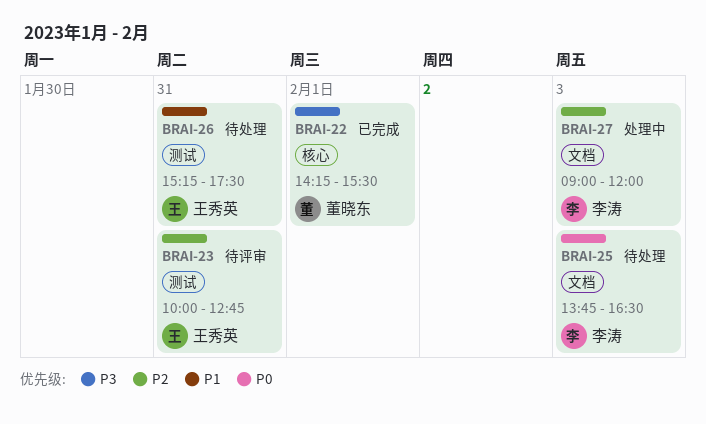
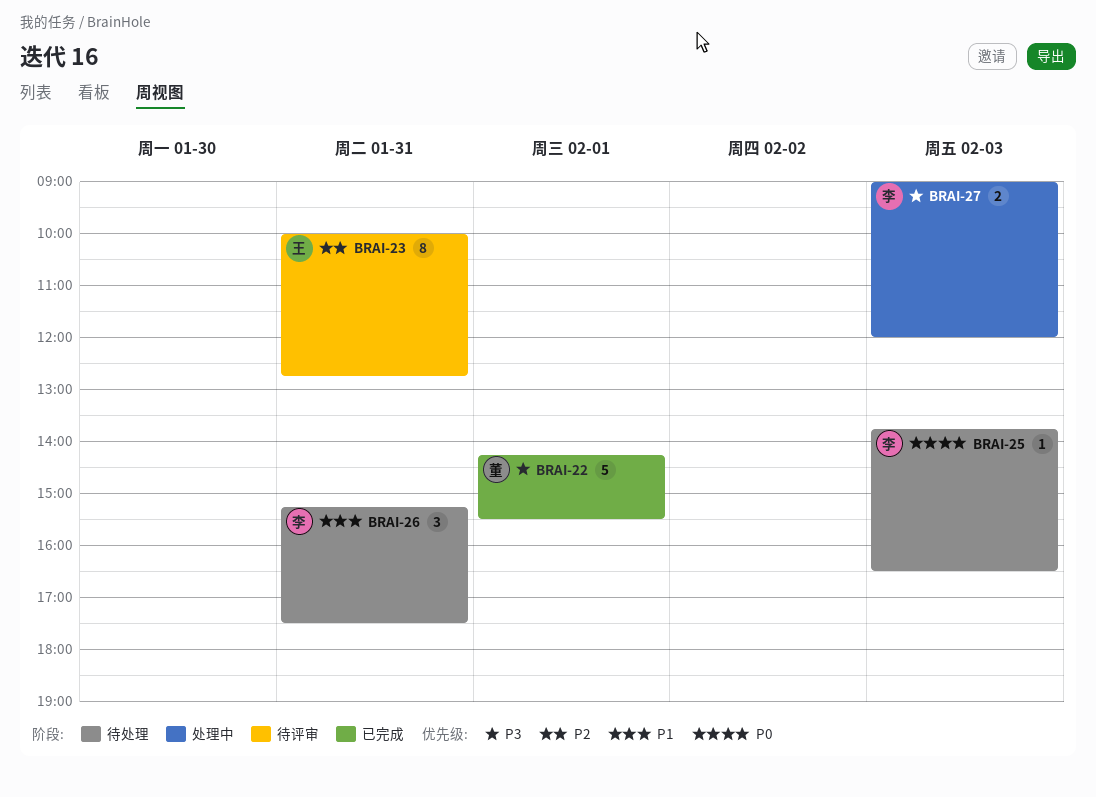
BRAI-26, owner: 王秀英 -> 李涛
BRAI-27, priority: P2 -> P3

